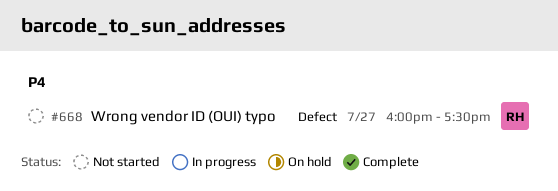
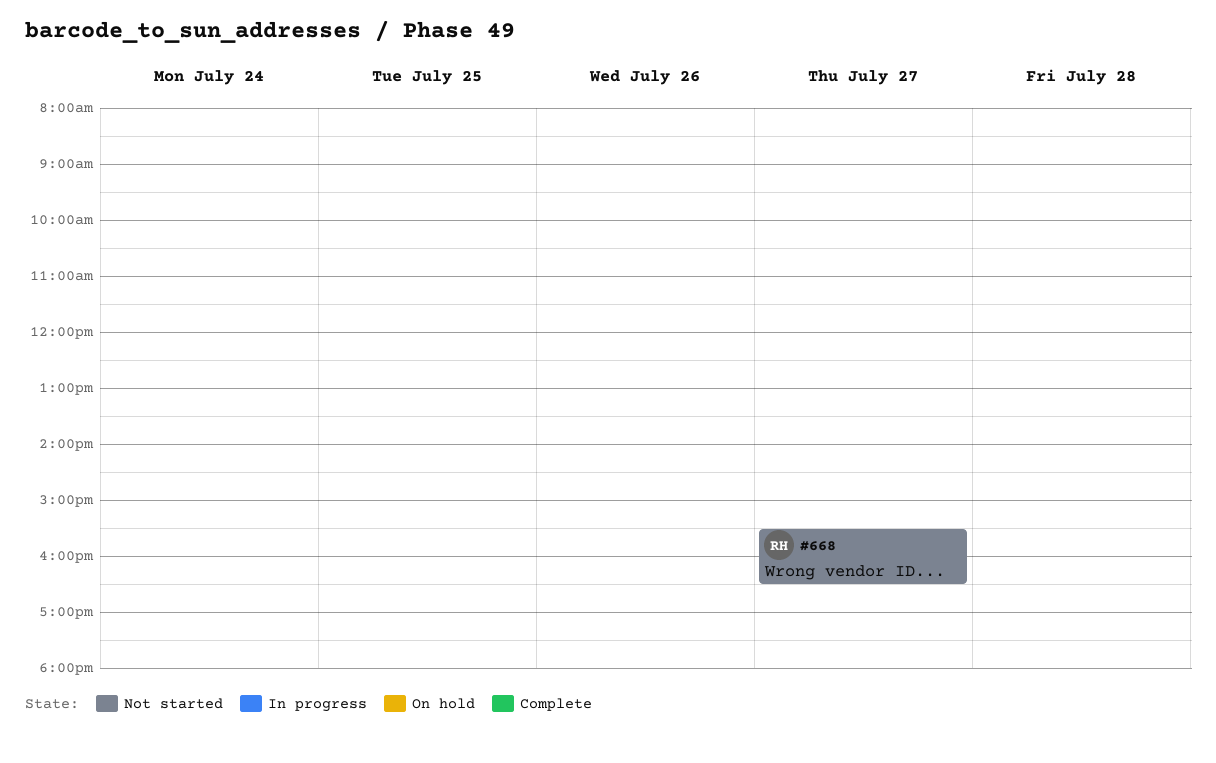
#668, begins: 16:00 -> 15:30
#668, ends: 17:30 -> 16:30

